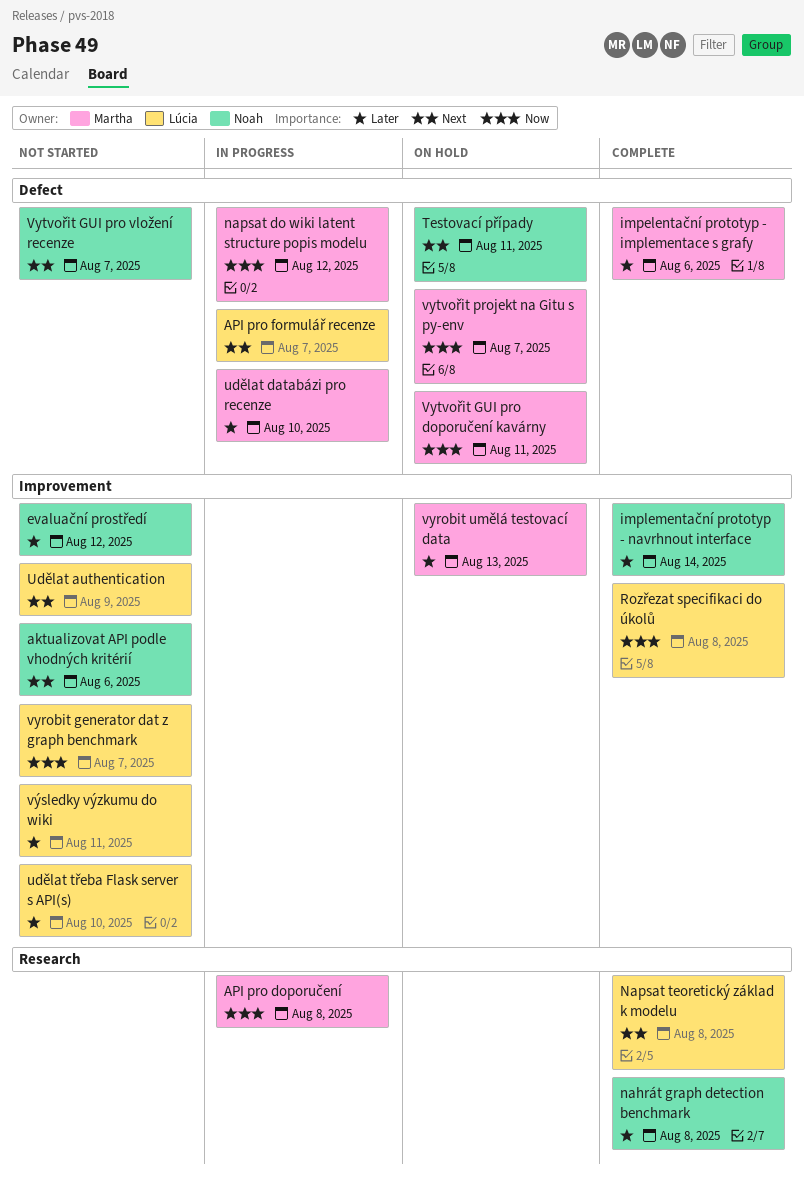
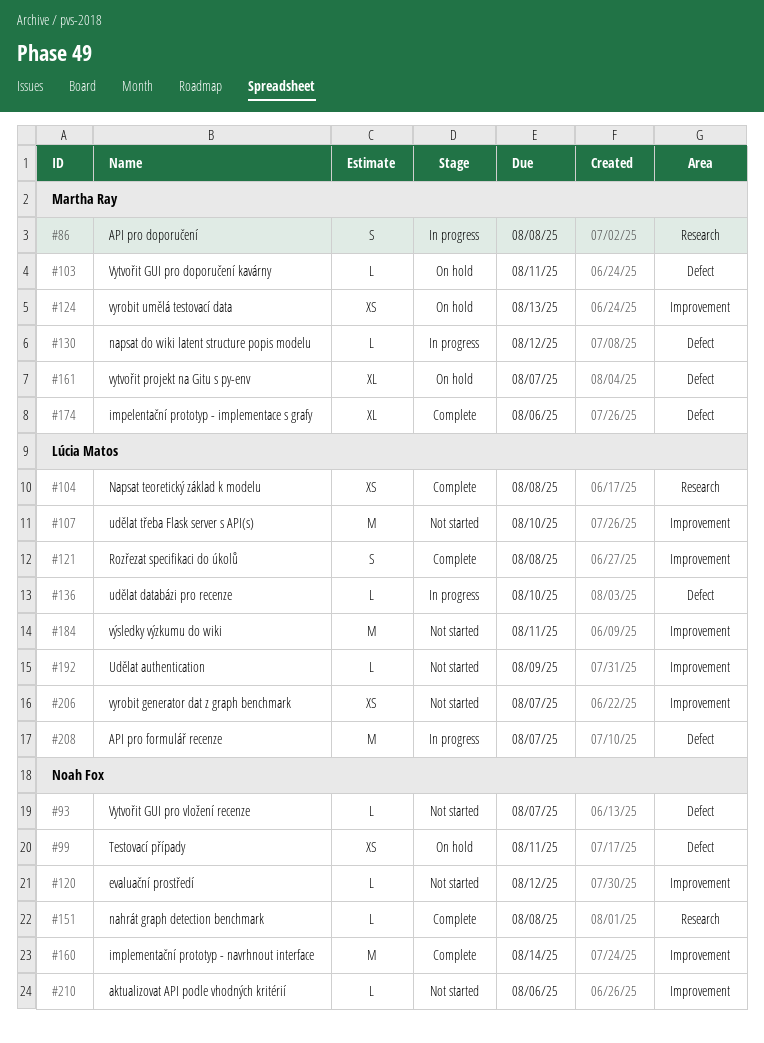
udělat databázi pro recenze, owner: Martha Ray -> Lúcia Matos

